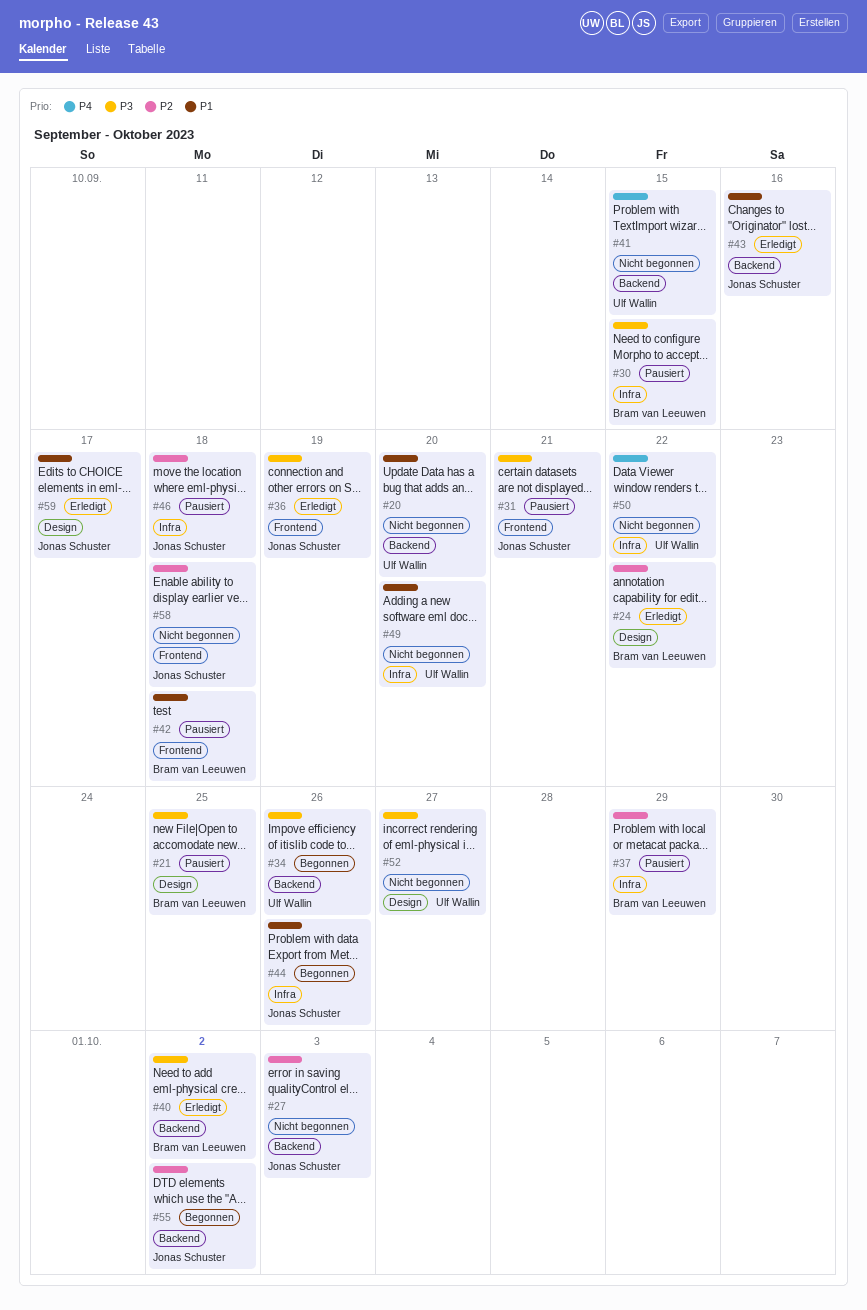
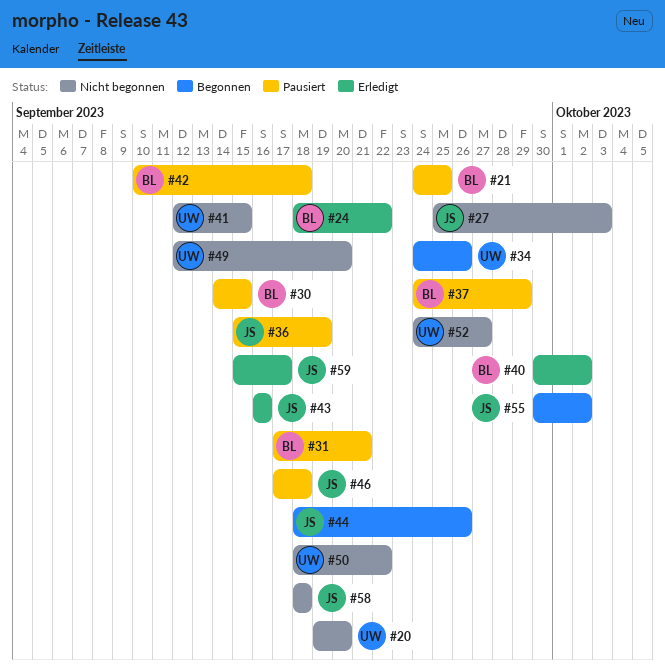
#31, owner: Jonas Schuster -> Bram van Leeuwen
#36, status: Erledigt -> Pausiert

